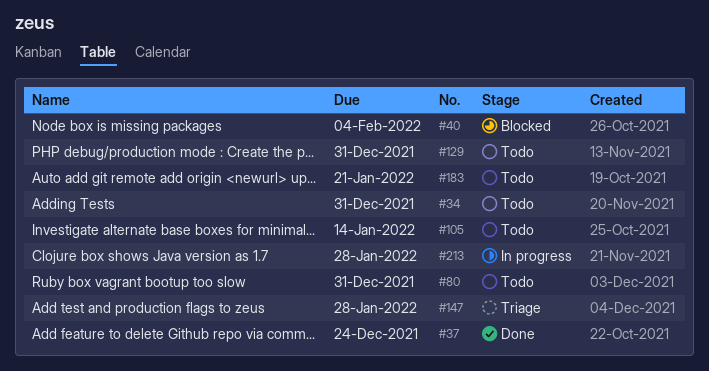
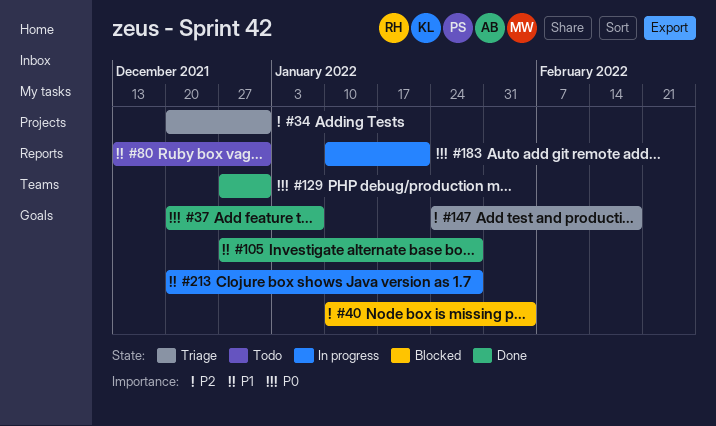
#34, status: Todo -> Triage
#37, due: Dec 24 -> Jan 7
#105, status: Todo -> Done
#105, due: Jan 14 -> Jan 28
#129, status: Todo -> Done
#147, due: Jan 28 -> Feb 18
#183, status: Todo -> In progress

